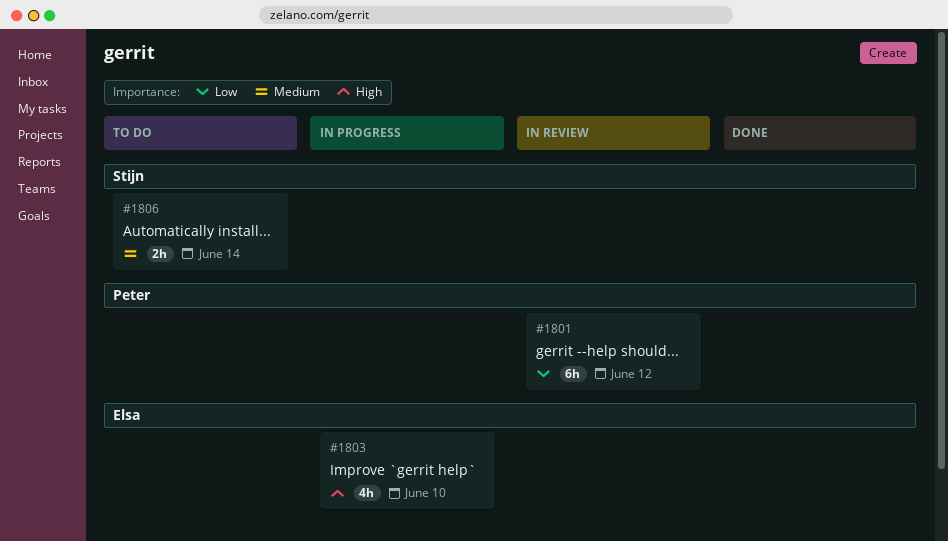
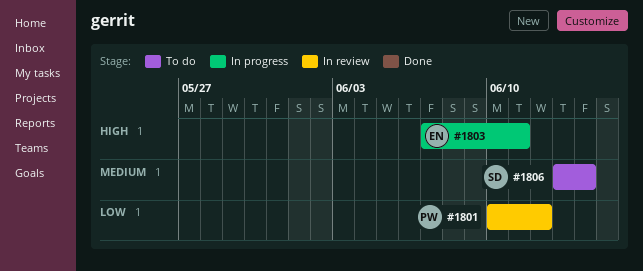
#1803, due: Jun 10 -> Jun 11

